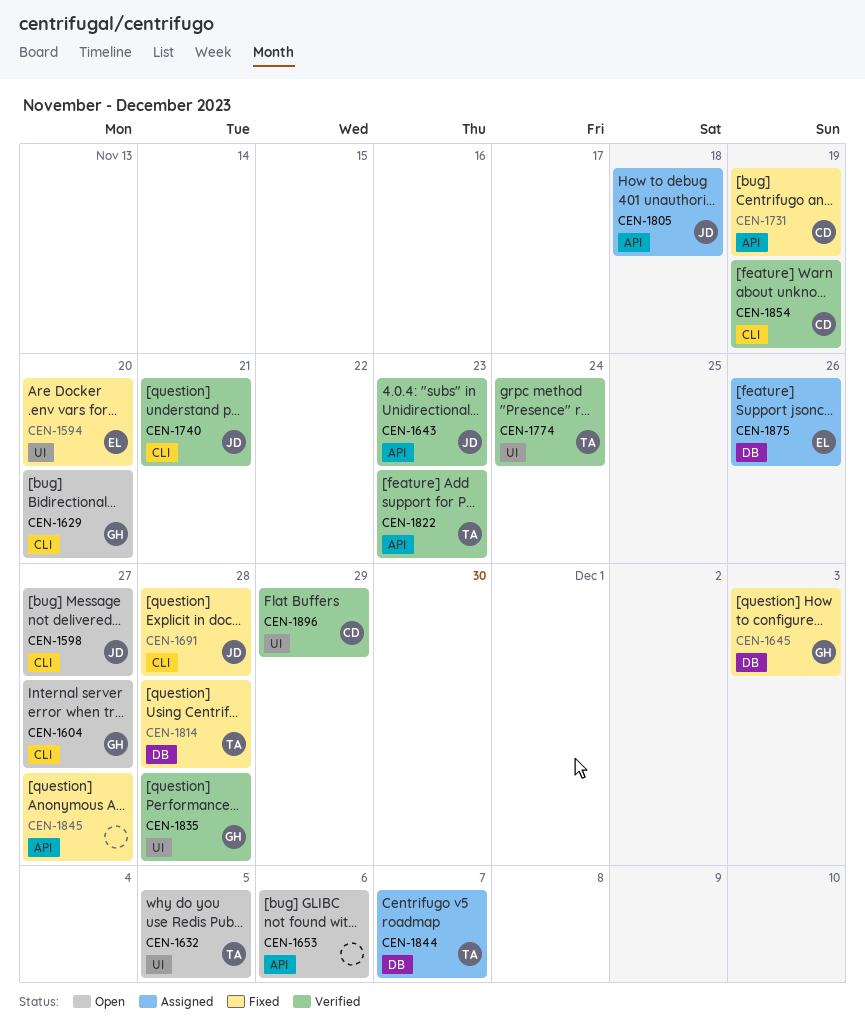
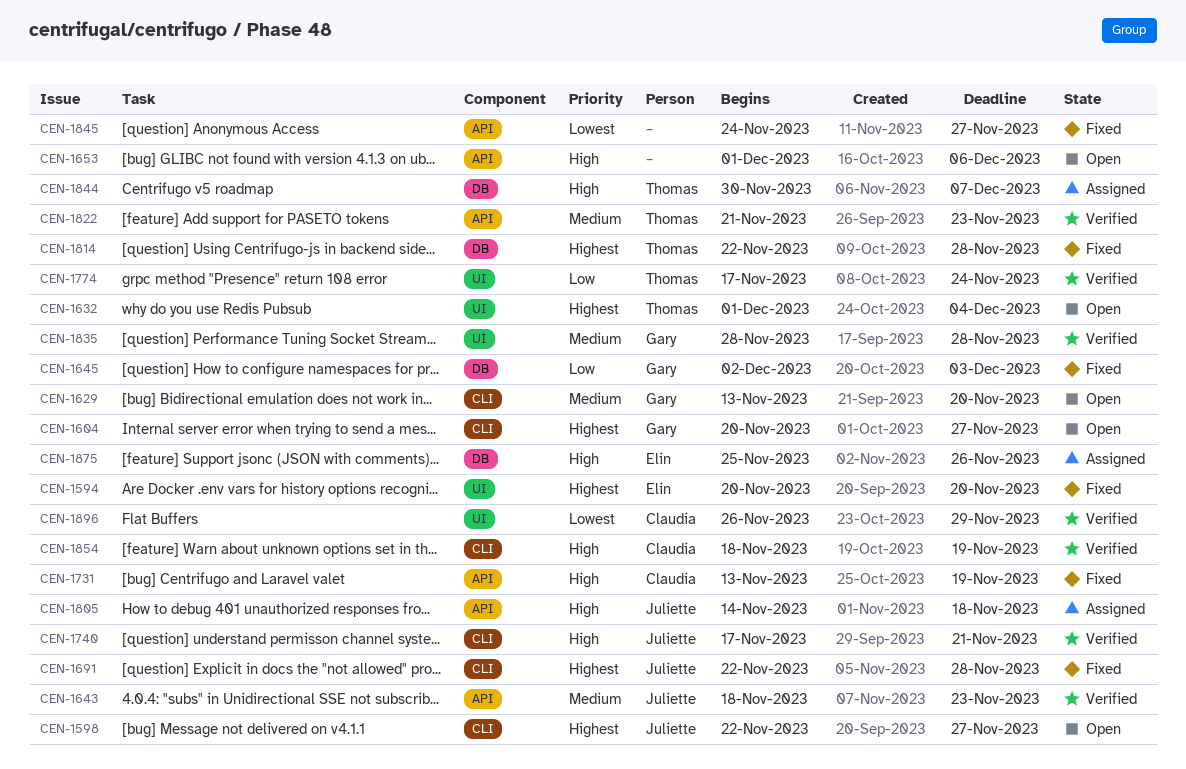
CEN-1632, due: Dec 5 -> Dec 4

